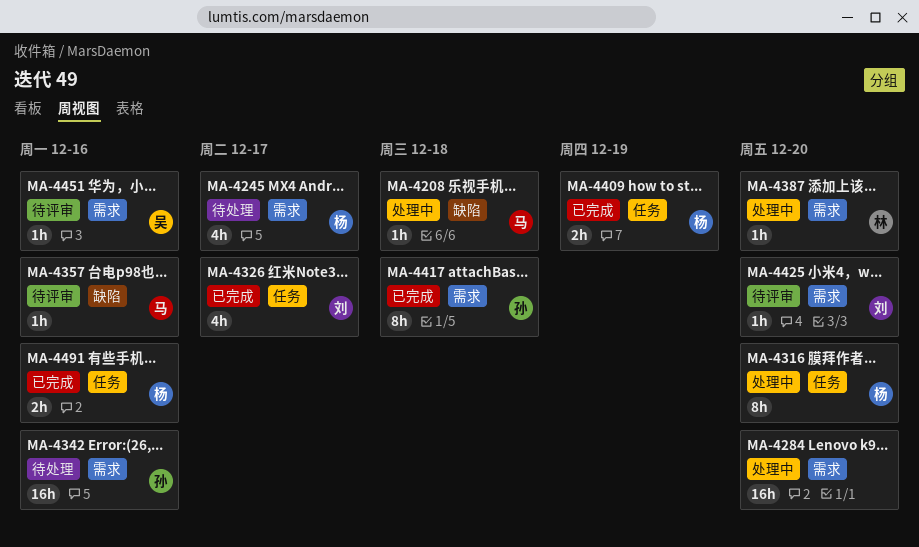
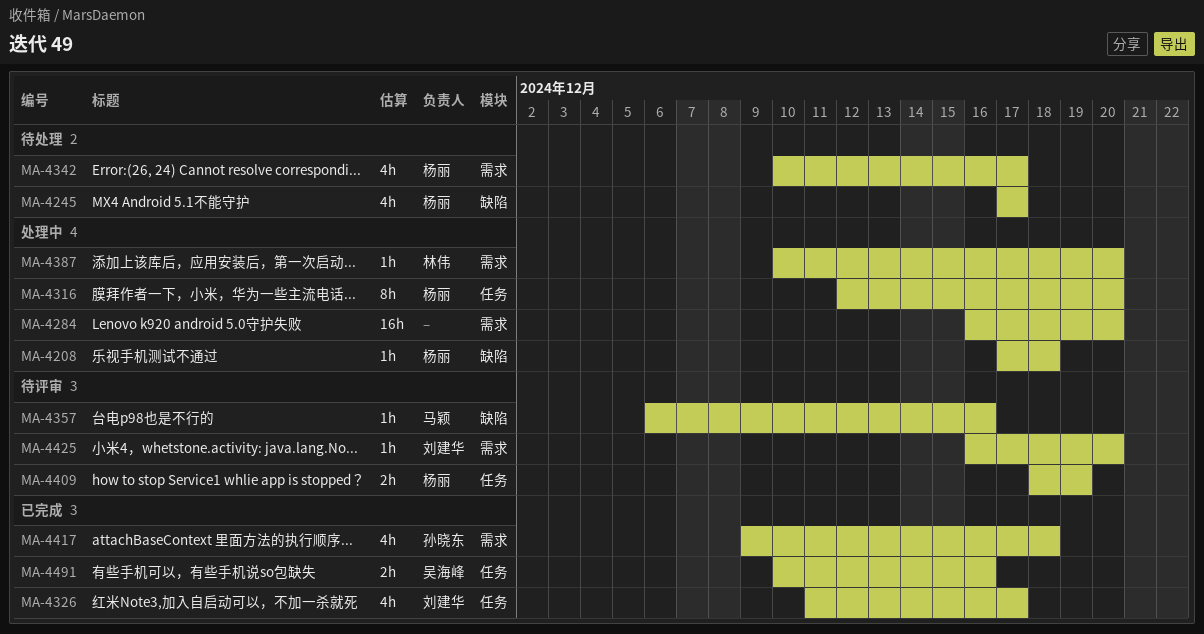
MA-4208, owner: 马颖 -> 杨丽
MA-4245, label: 需求 -> 缺陷
MA-4342, owner: 孙晓东 -> 杨丽
MA-4342, estimate: 16h -> 4h
MA-4342, due: Dec 16 -> Dec 17
MA-4409, status: 已完成 -> 待评审
MA-4417, estimate: 8h -> 4h
MA-4451: present -> none
MA-4491, owner: 杨丽 -> 吴海峰

